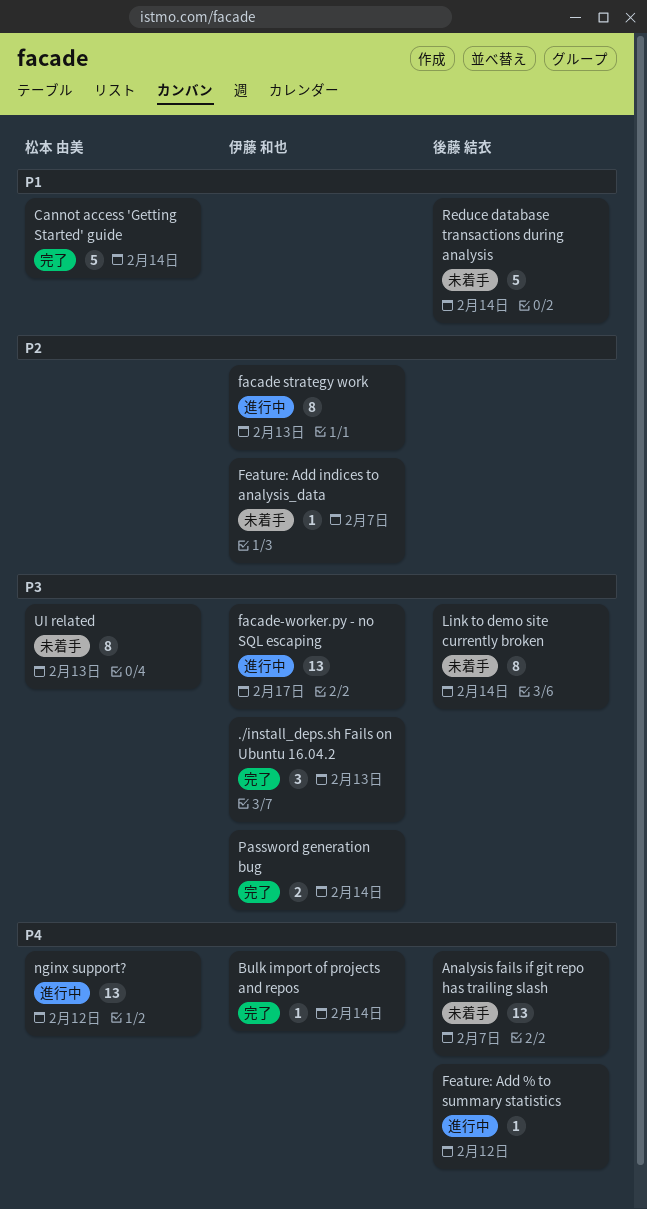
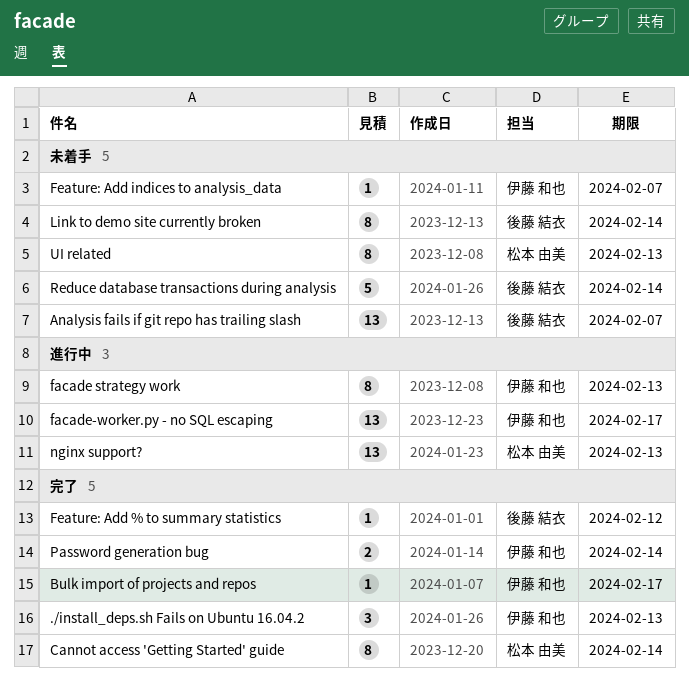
Bulk import of projects and repos, due: Feb 14 -> Feb 17
Cannot access 'Getting Started' guide, estimate: 5 -> 8
Feature: Add % to summary statistics, status: 進行中 -> 完了
nginx support?, due: Feb 12 -> Feb 13

